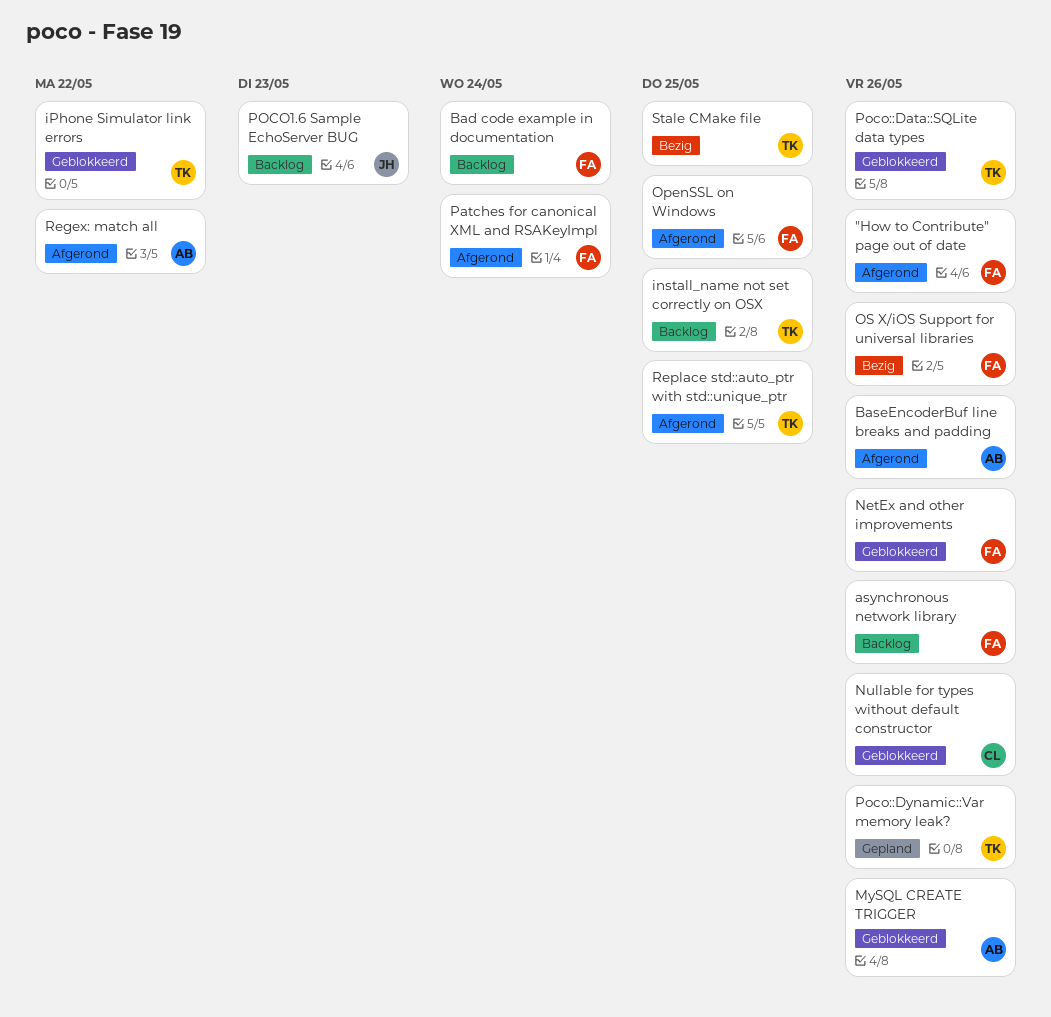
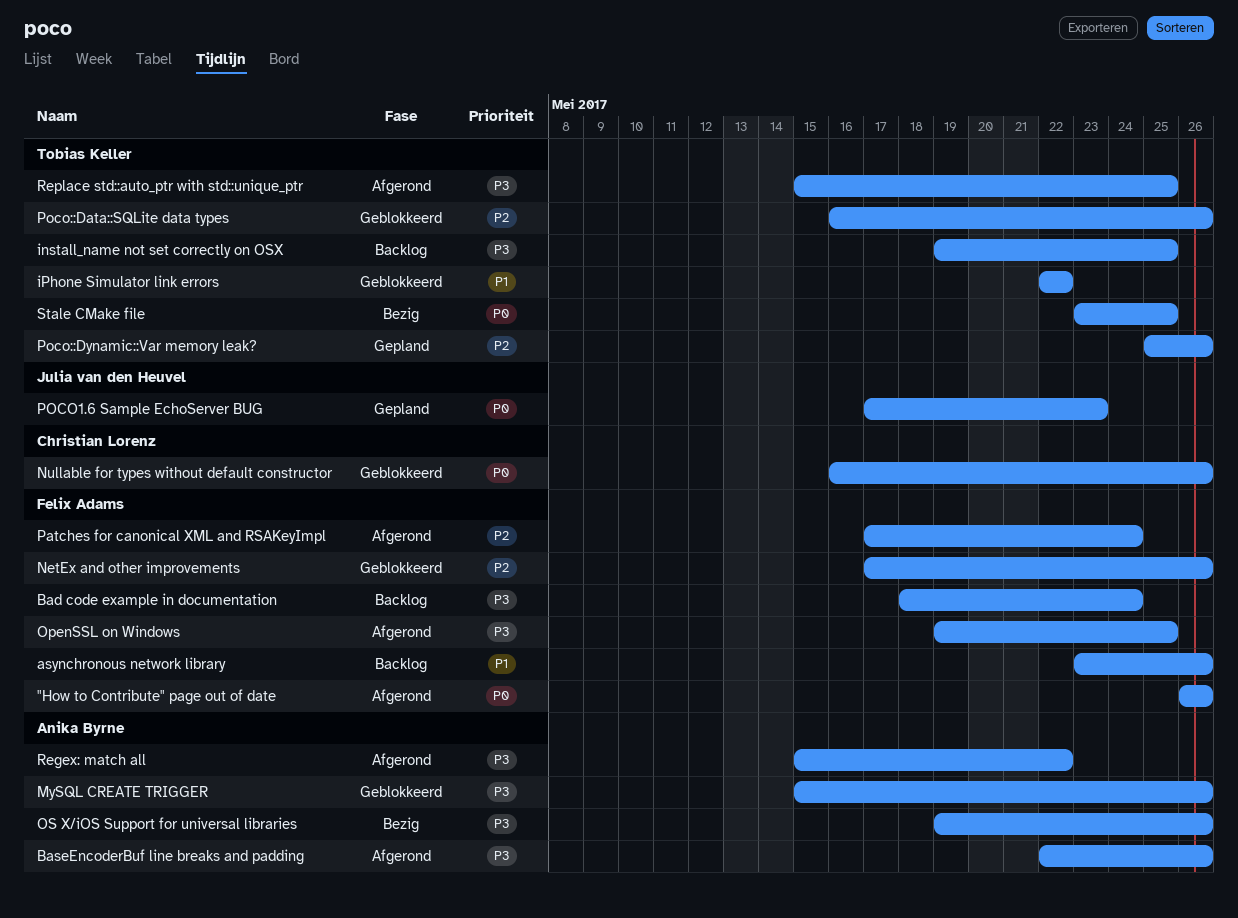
OS X/iOS Support for universal libraries, owner: Felix Adams -> Anika Byrne
POCO1.6 Sample EchoServer BUG, status: Backlog -> Gepland

